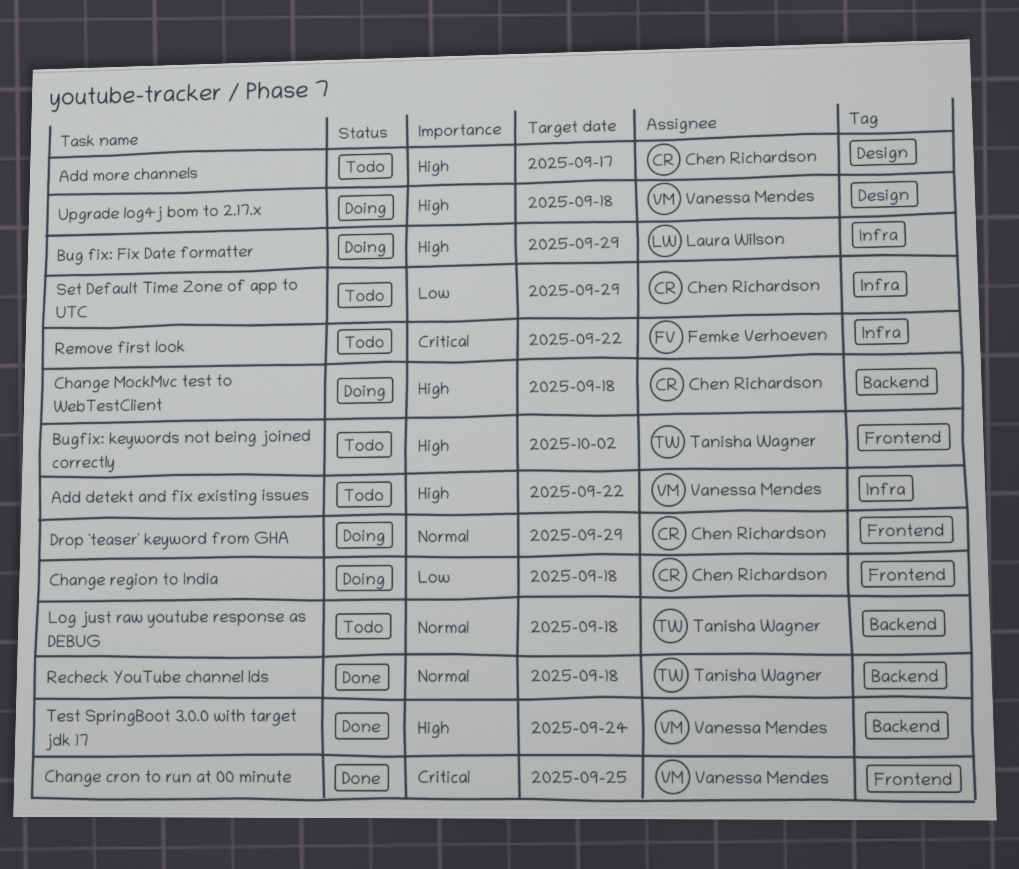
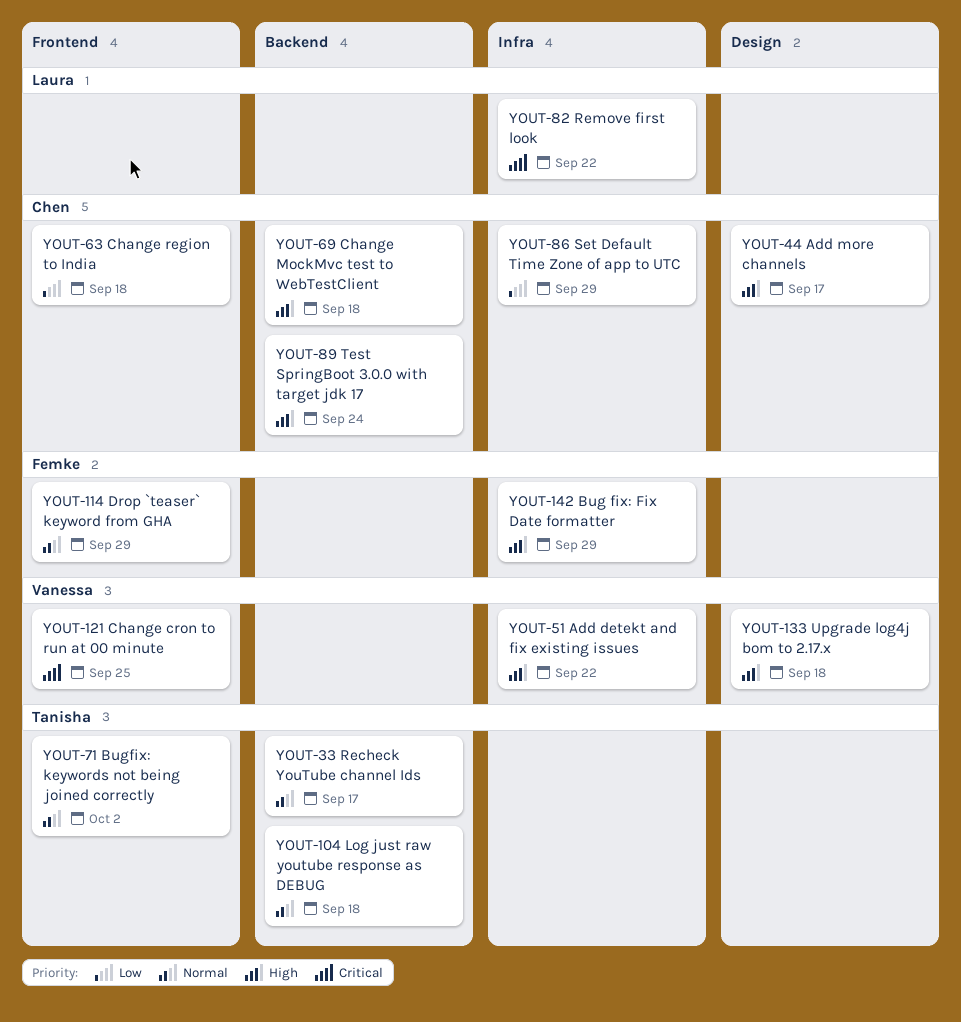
Bug fix: Fix Date formatter, owner: Laura Wilson -> Femke Verhoeven
Bugfix: keywords not being joined correctly, priority: High -> Normal
Drop `teaser` keyword from GHA, owner: Chen Richardson -> Femke Verhoeven
Recheck YouTube channel Ids, due: Sep 18 -> Sep 17
Remove first look, owner: Femke Verhoeven -> Laura Wilson
Test SpringBoot 3.0.0 with target jdk 17, owner: Vanessa Mendes -> Chen Richardson

